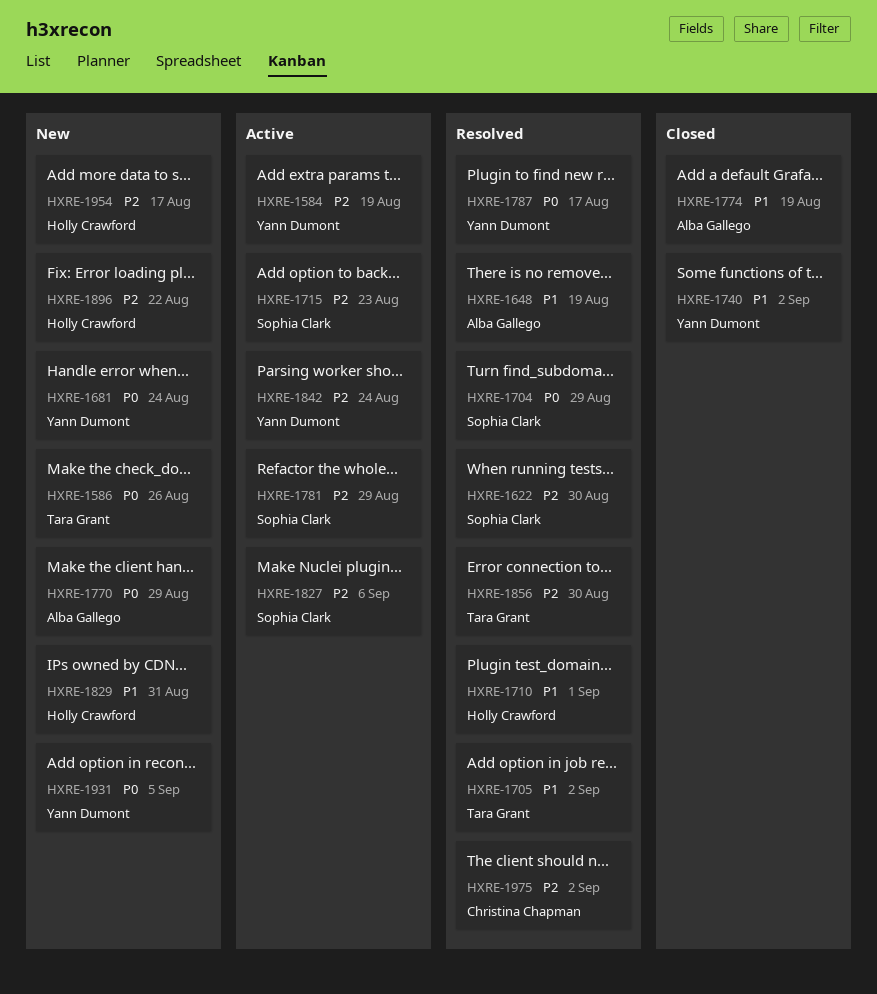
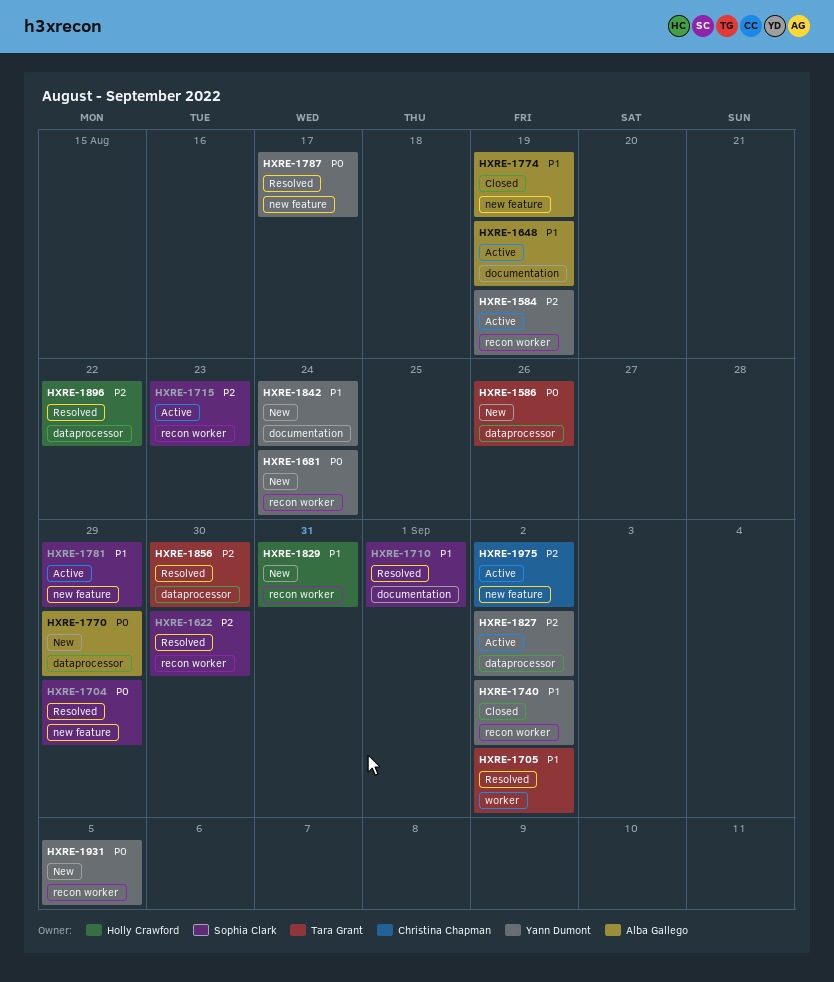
HXRE-1648, status: Resolved -> Active
HXRE-1710, owner: Holly Crawford -> Sophia Clark
HXRE-1781, priority: P2 -> P1
HXRE-1827, owner: Sophia Clark -> Yann Dumont
HXRE-1827, due: Sep 6 -> Sep 2
HXRE-1842, status: Active -> New
HXRE-1842, priority: P2 -> P1
HXRE-1896, status: New -> Resolved
HXRE-1954: present -> none
HXRE-1975, status: Resolved -> Active

